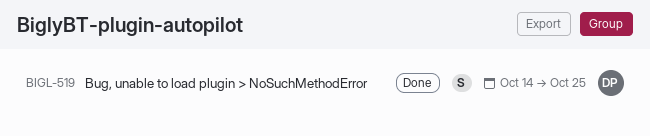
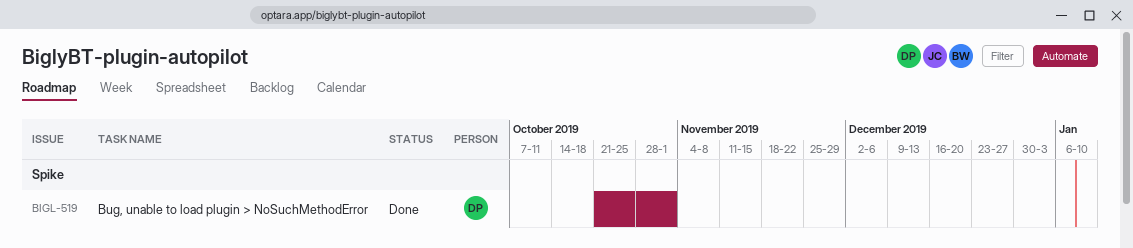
BIGL-519, start: Oct 14 -> Oct 21
BIGL-519, due: Oct 25 -> Nov 1

